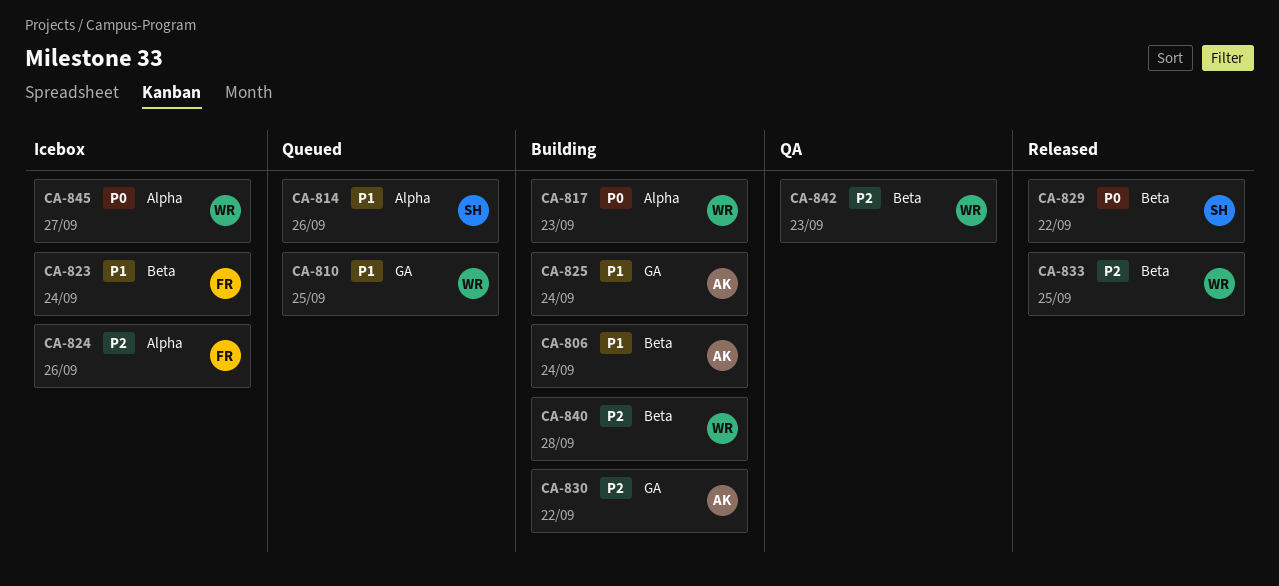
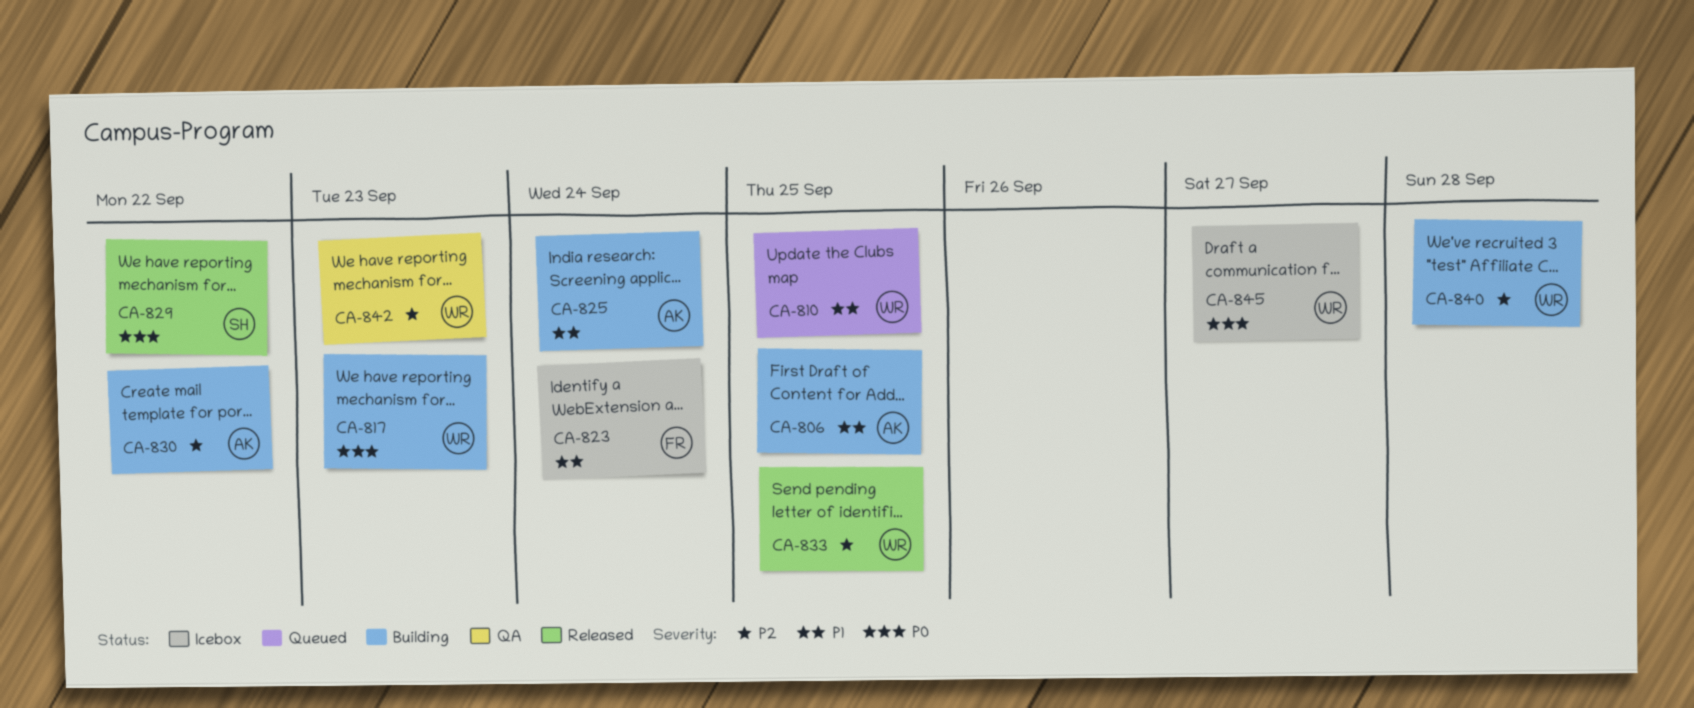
CA-806, due: Sep 24 -> Sep 25
CA-814: present -> none
CA-824: present -> none

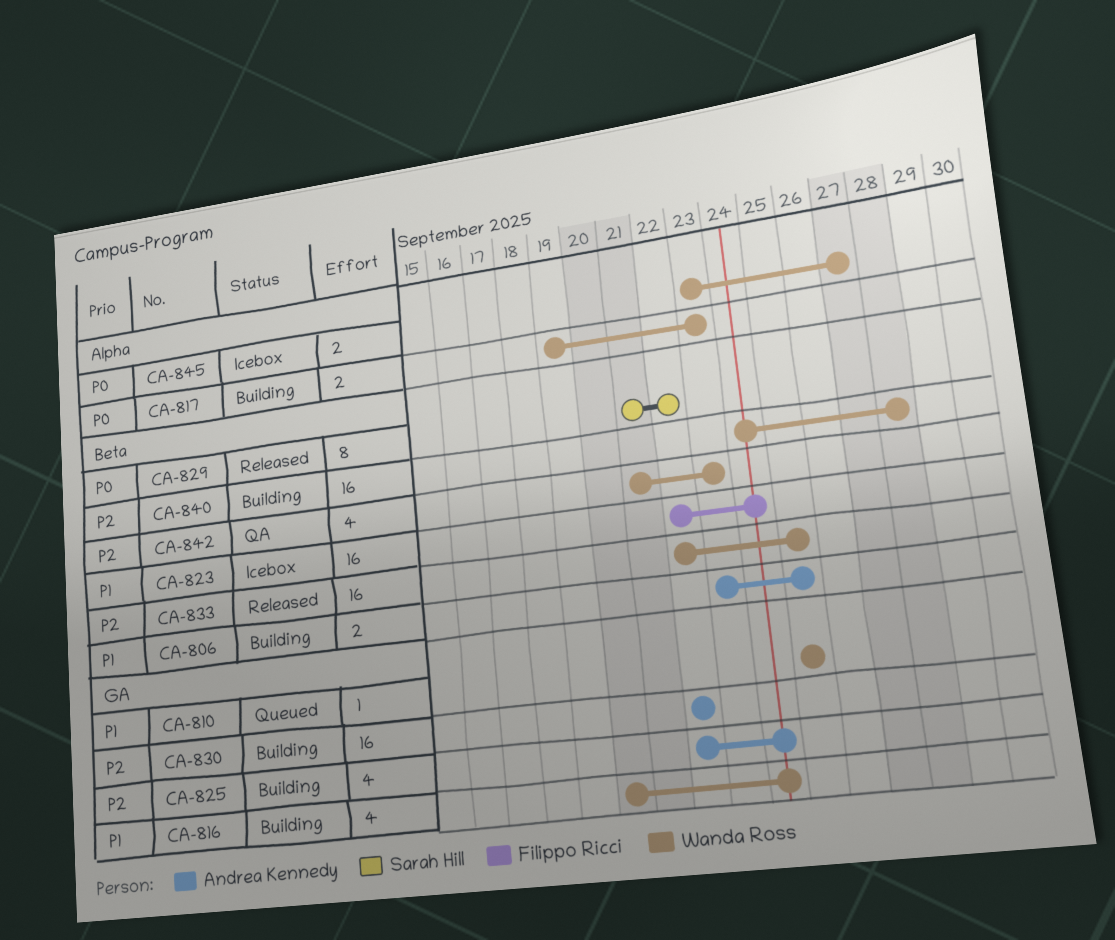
CA-816: none -> present
CA-825, priority: P1 -> P2

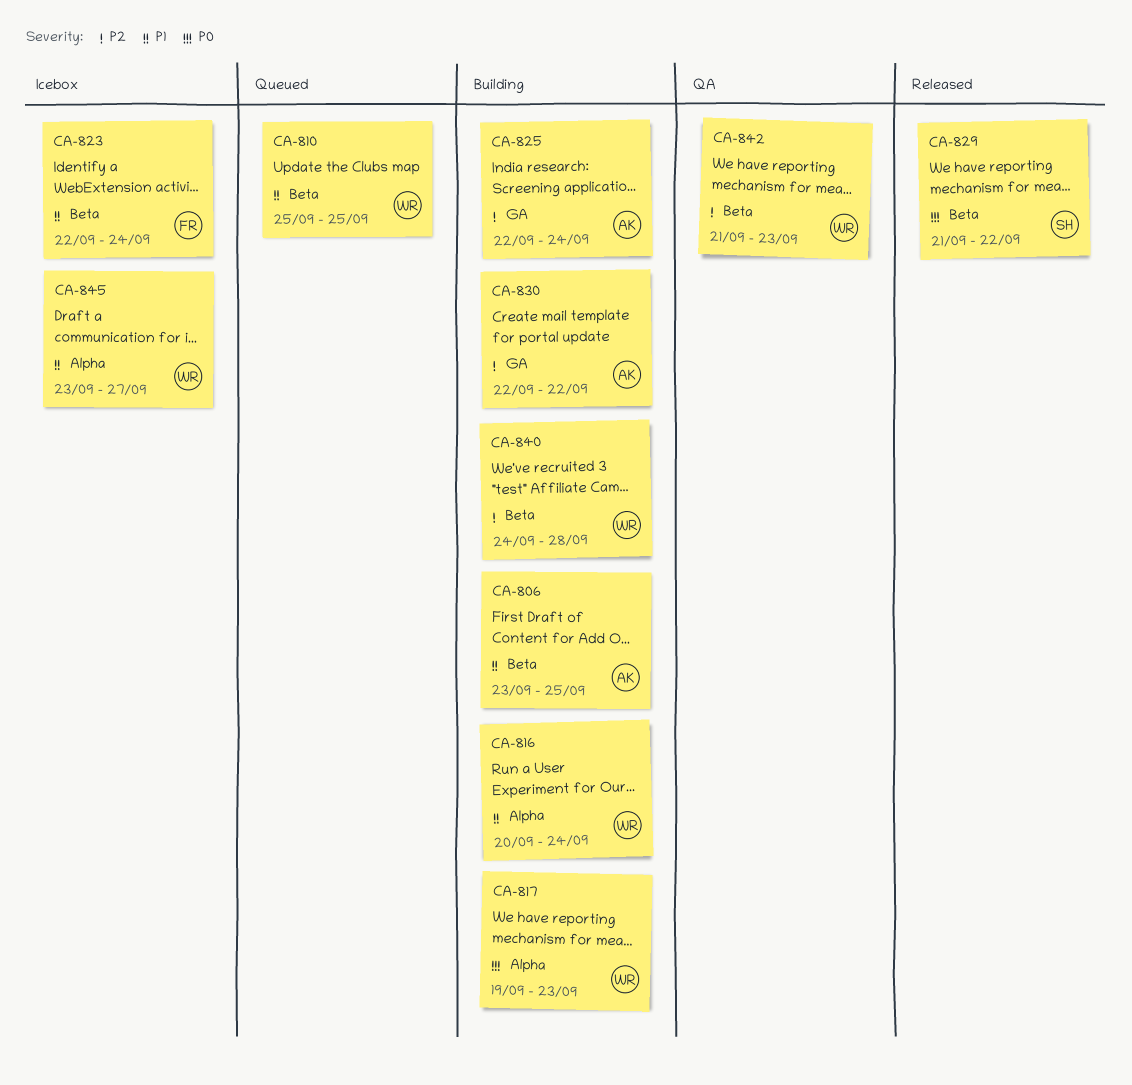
CA-810, label: GA -> Beta
CA-816, label: GA -> Alpha
CA-833: present -> none
CA-845, priority: P0 -> P1

